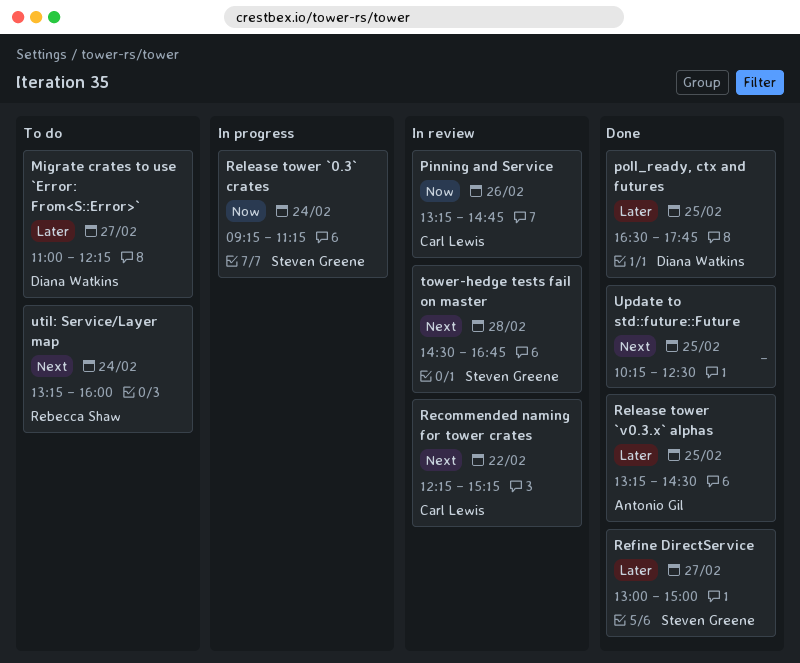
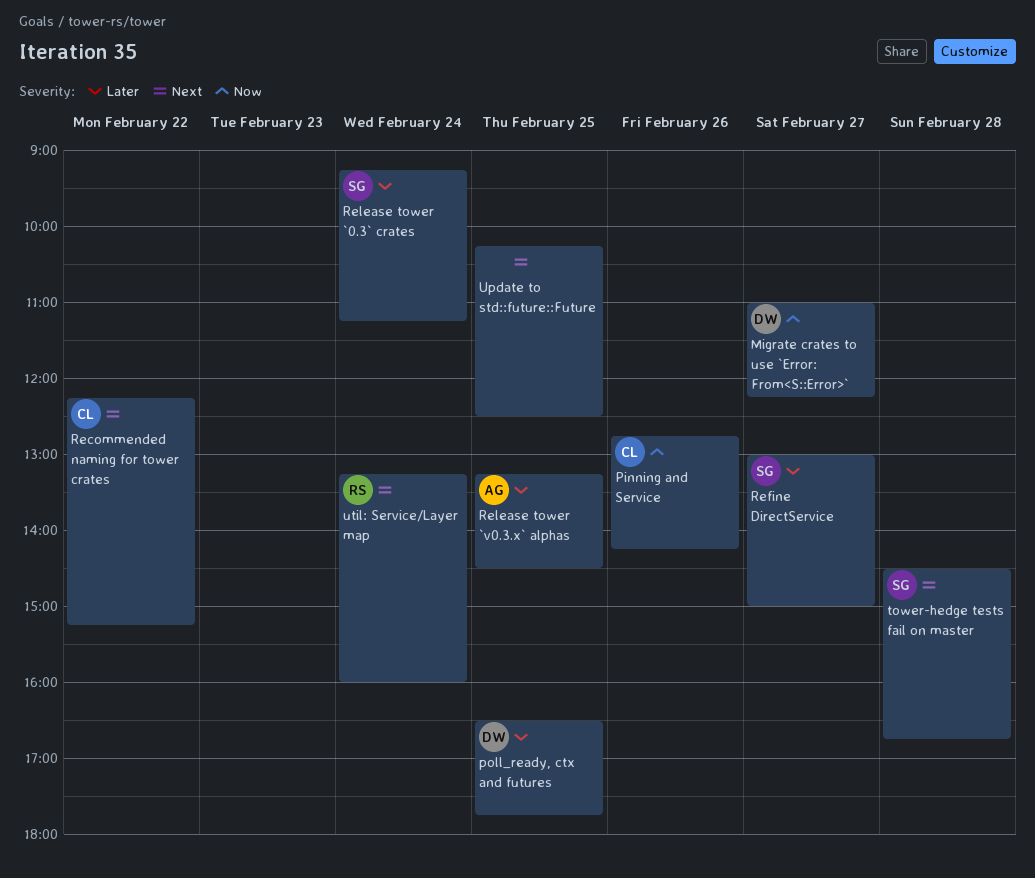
Migrate crates to use `Error: From<S::Error>`, priority: Later -> Now
Pinning and Service, begins: 13:15 -> 12:45
Pinning and Service, ends: 14:45 -> 14:15
Release tower `0.3` crates, priority: Now -> Later

